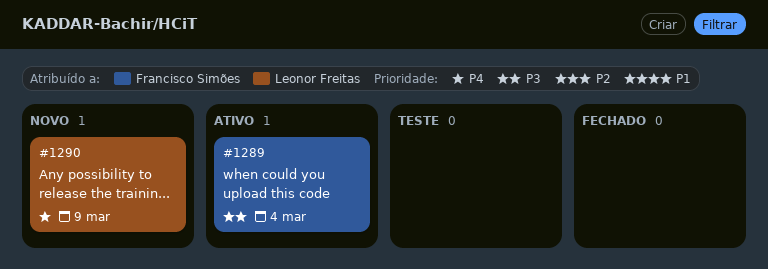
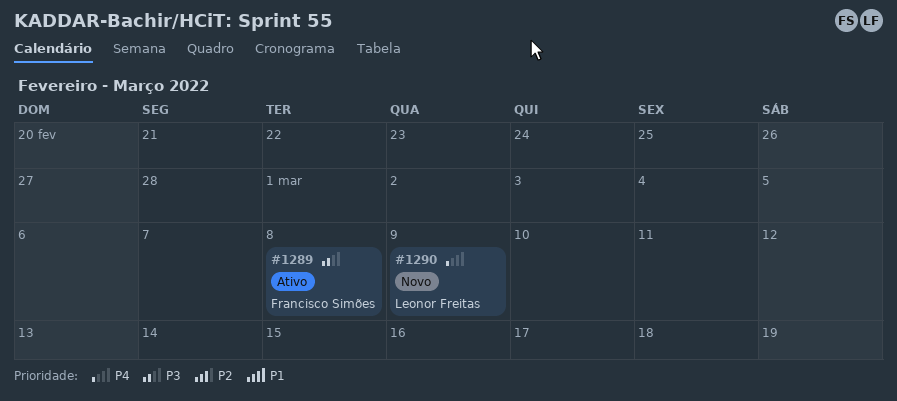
#1289, due: Mar 4 -> Mar 8

